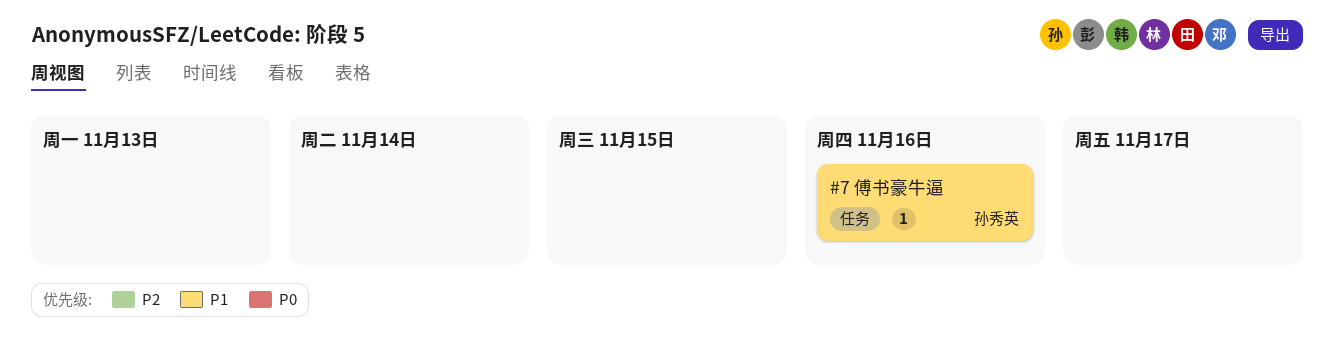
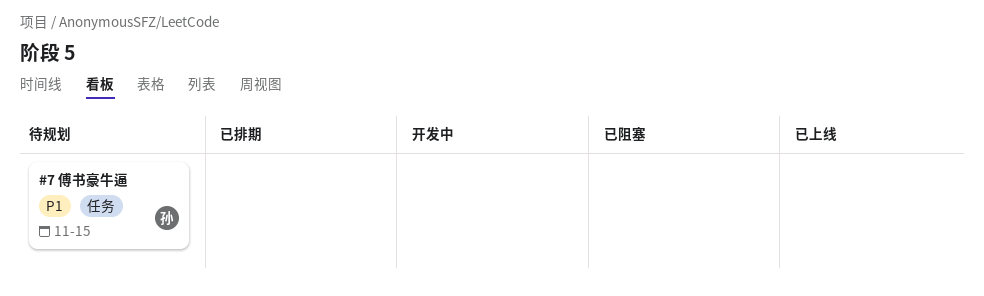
#7, due: Nov 16 -> Nov 15

